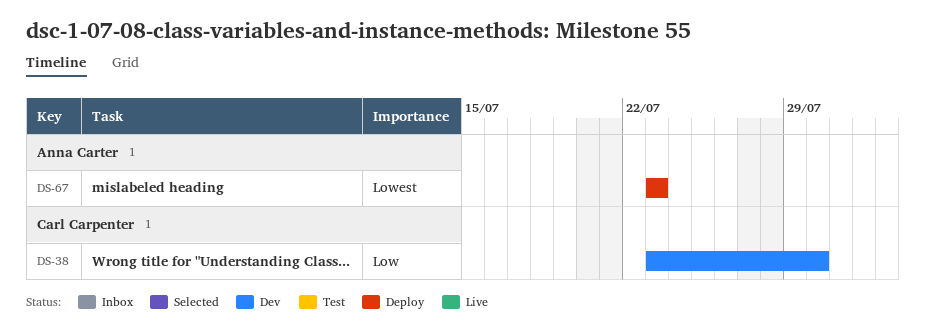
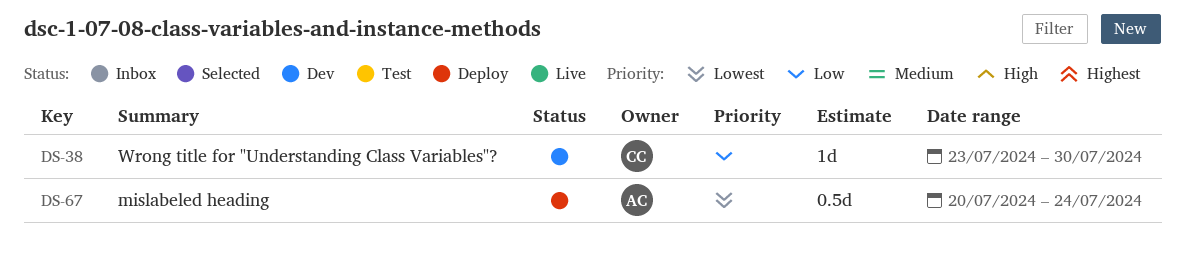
DS-67, start: Jul 23 -> Jul 20
DS-67, due: Jul 23 -> Jul 24

